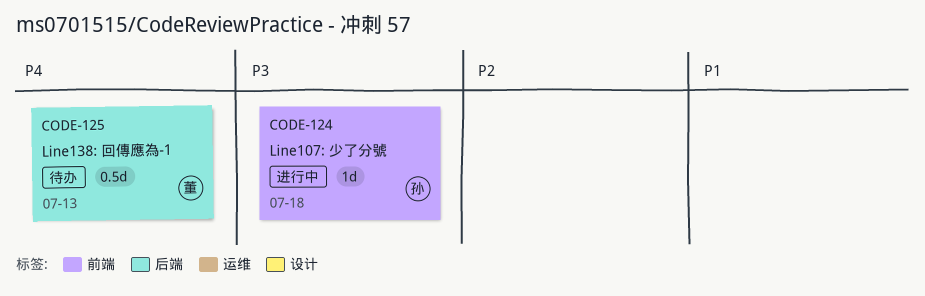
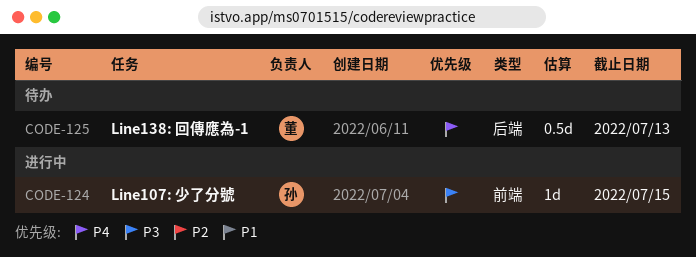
CODE-124, due: Jul 18 -> Jul 15

